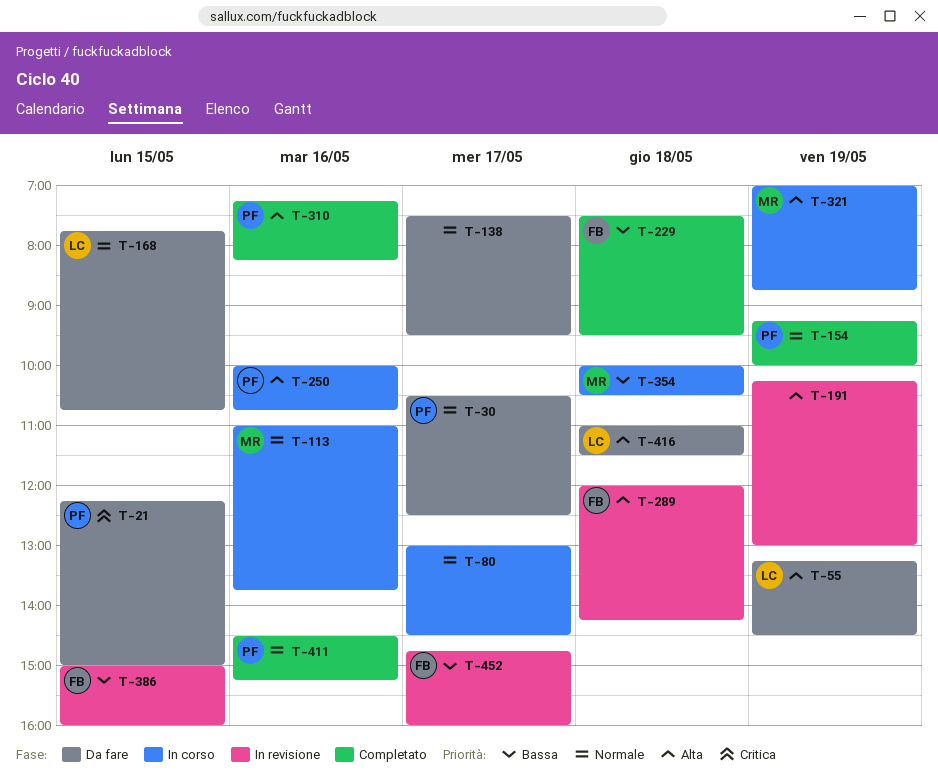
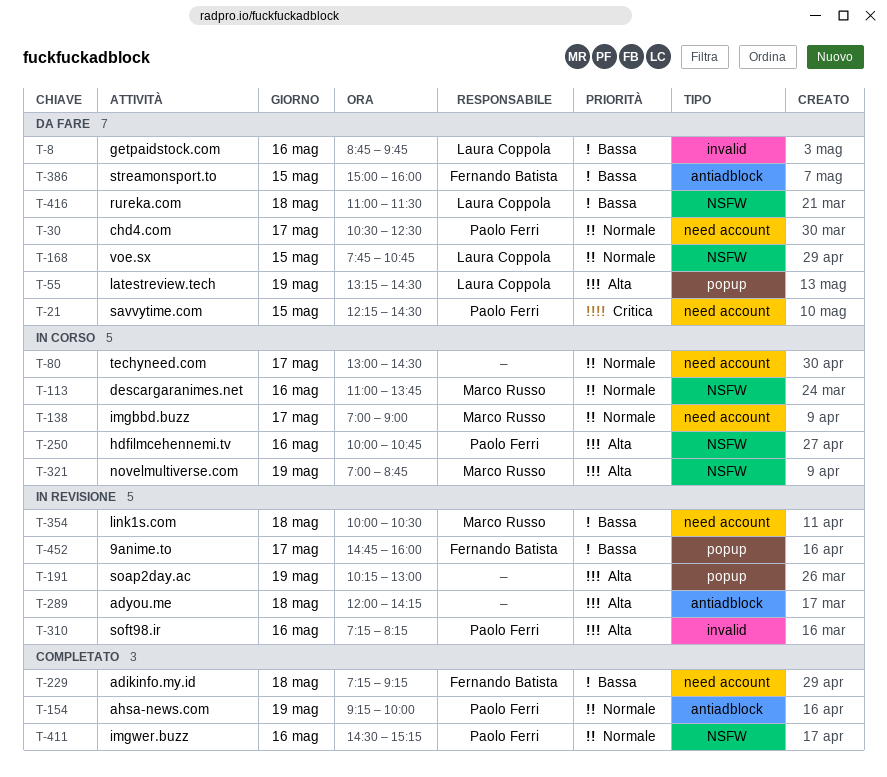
T-8: none -> present
T-21, ends: 15:00 -> 14:30
T-138, status: Da fare -> In corso
T-138, owner: none -> Marco Russo
T-138, begins: 07:30 -> 07:00
T-138, ends: 09:30 -> 09:00
T-229, begins: 07:30 -> 07:15
T-229, ends: 09:30 -> 09:15
T-289, owner: Fernando Batista -> none
T-310, status: Completato -> In revisione
T-354, status: In corso -> In revisione
T-386, status: In revisione -> Da fare
T-416, priority: Alta -> Bassa

